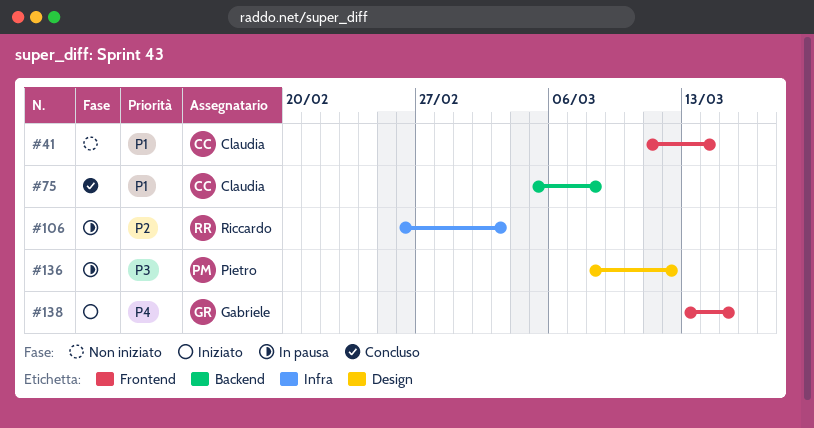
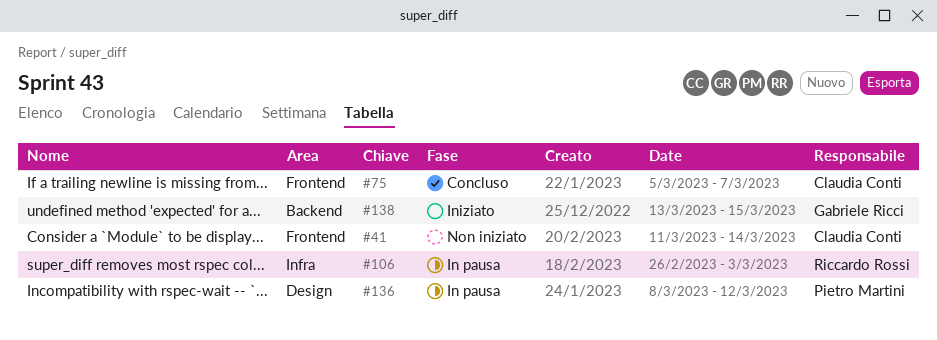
#75, label: Backend -> Frontend
#75, due: Mar 8 -> Mar 7
#138, label: Frontend -> Backend

